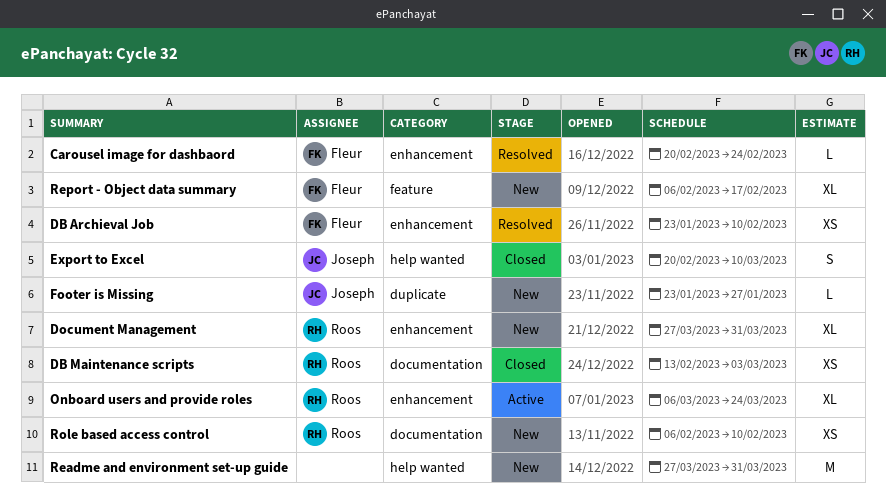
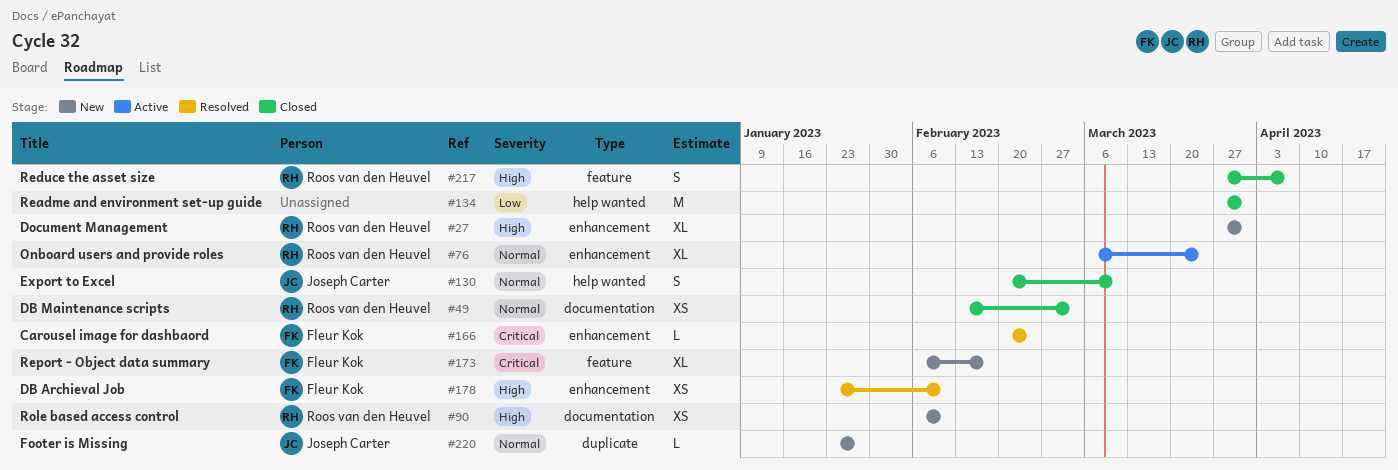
Readme and environment set-up guide, status: New -> Closed
Reduce the asset size: none -> present

